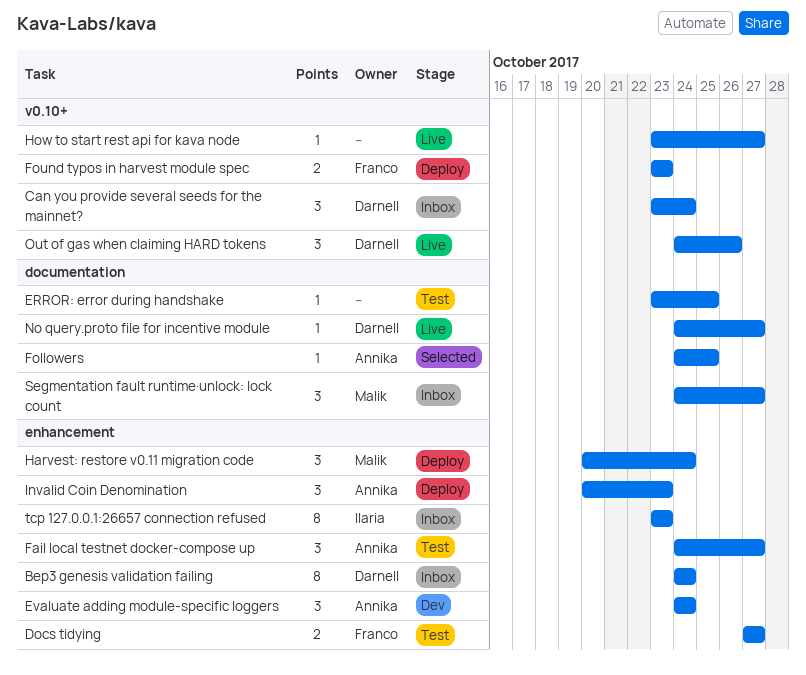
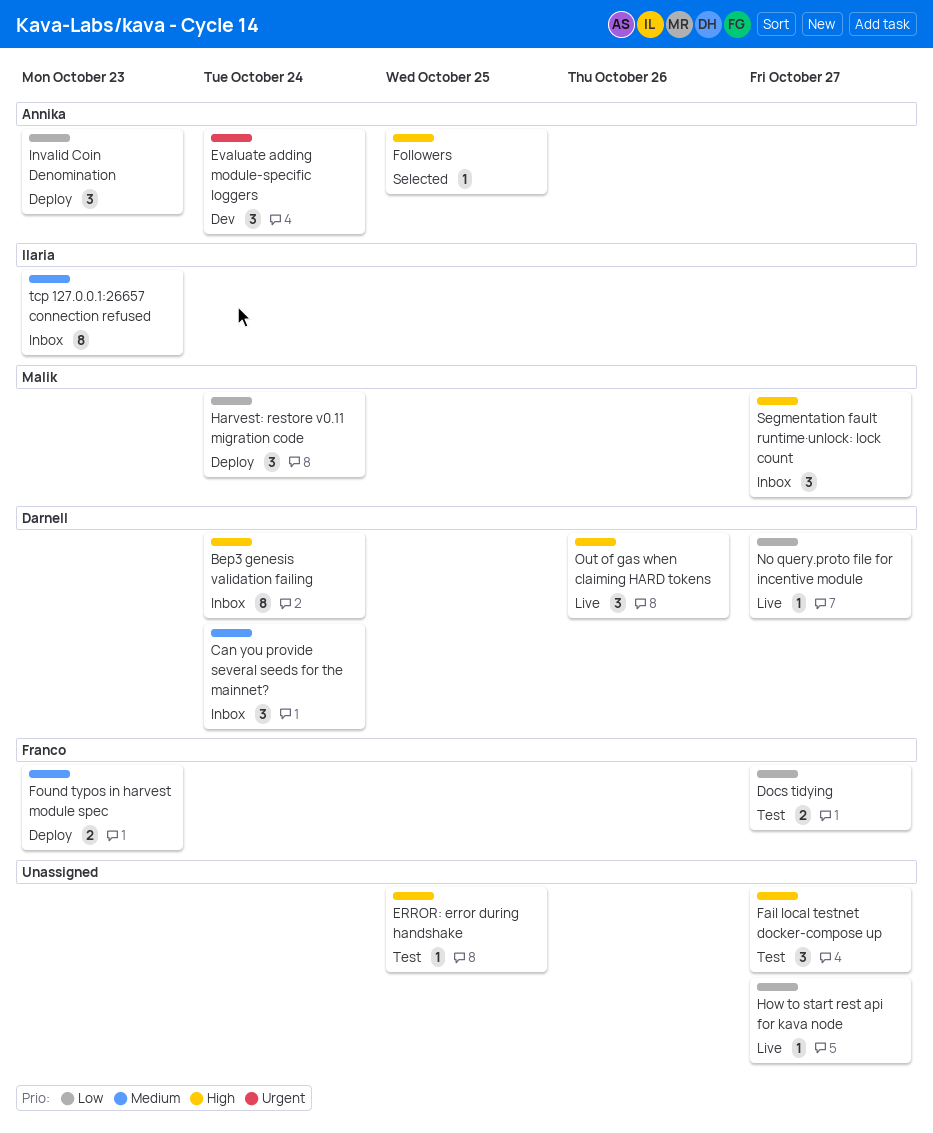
Fail local testnet docker-compose up, owner: Annika -> none

